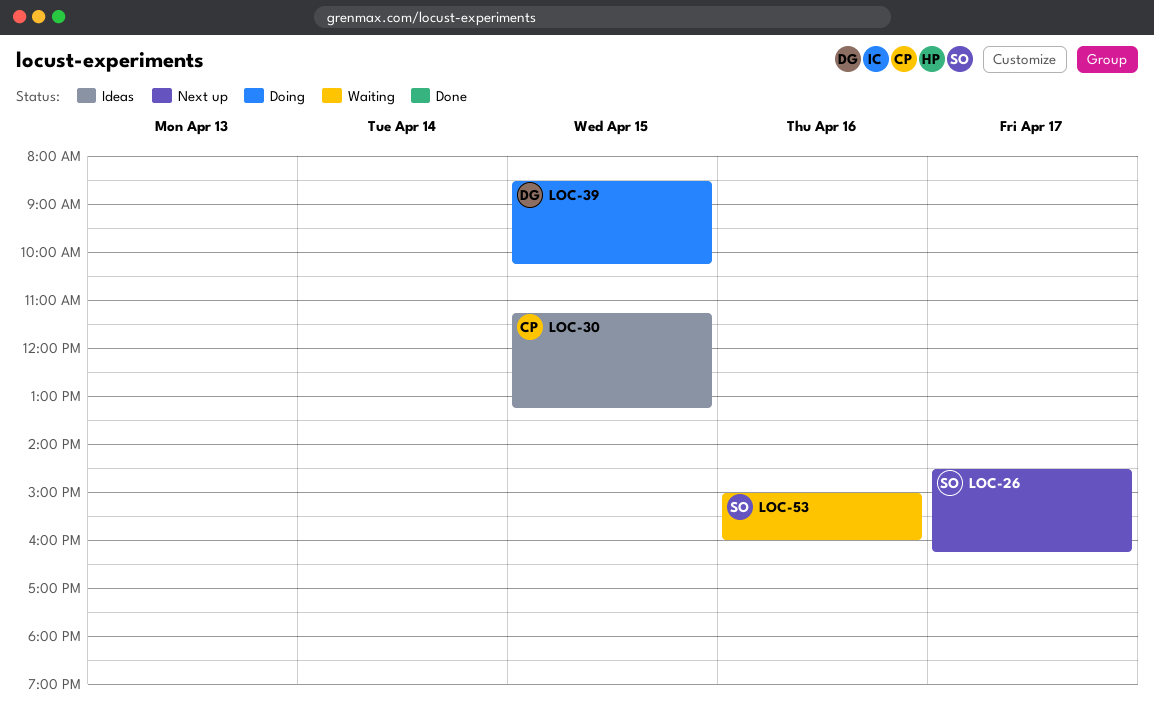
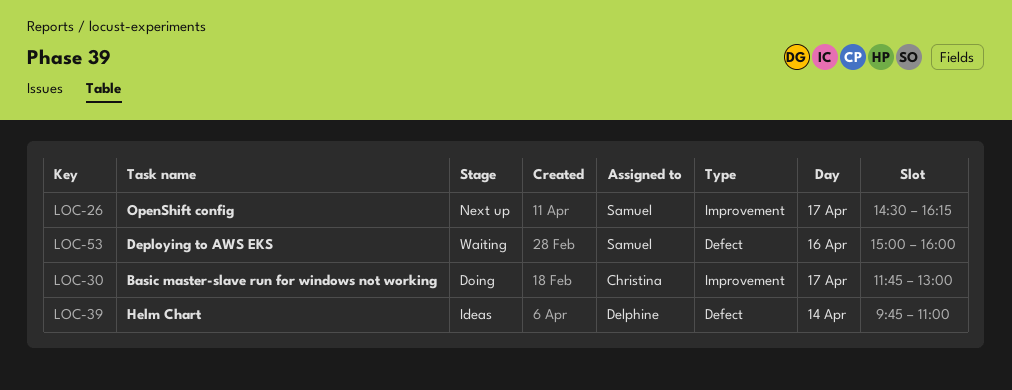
LOC-30, status: Ideas -> Doing
LOC-30, day: Apr 15 -> Apr 17
LOC-30, begins: 11:15 -> 11:45
LOC-30, ends: 13:15 -> 13:00
LOC-39, status: Doing -> Ideas
LOC-39, day: Apr 15 -> Apr 14
LOC-39, begins: 08:30 -> 09:45
LOC-39, ends: 10:15 -> 11:00

